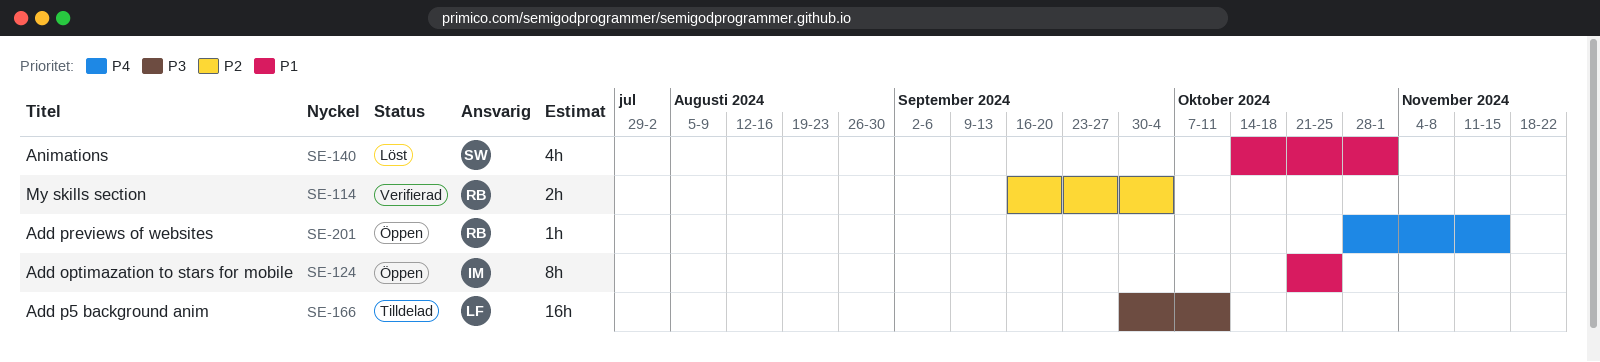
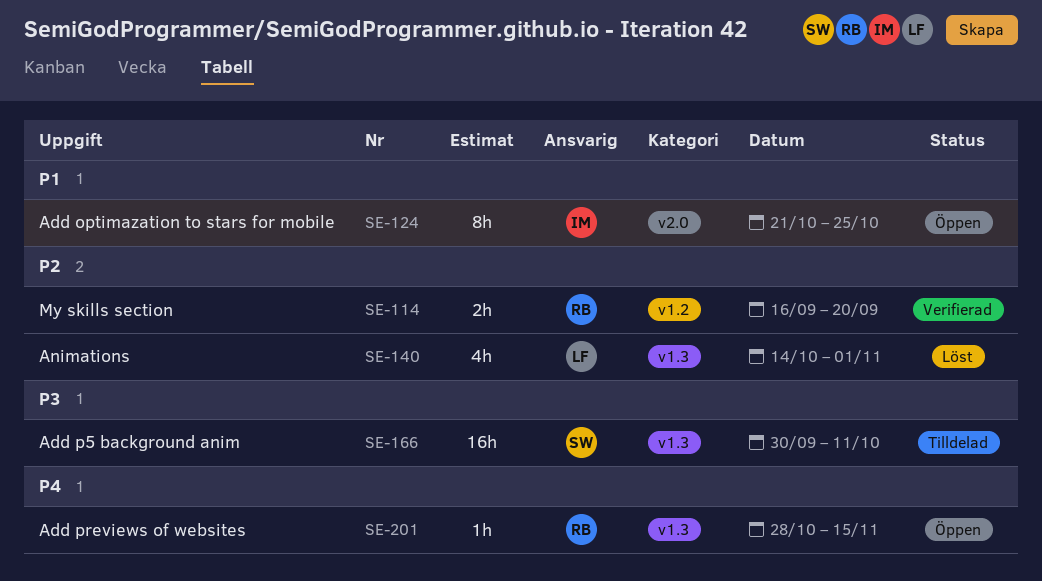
SE-114, due: Oct 4 -> Sep 20
SE-140, owner: SW -> LF
SE-140, priority: P1 -> P2
SE-166, owner: LF -> SW

